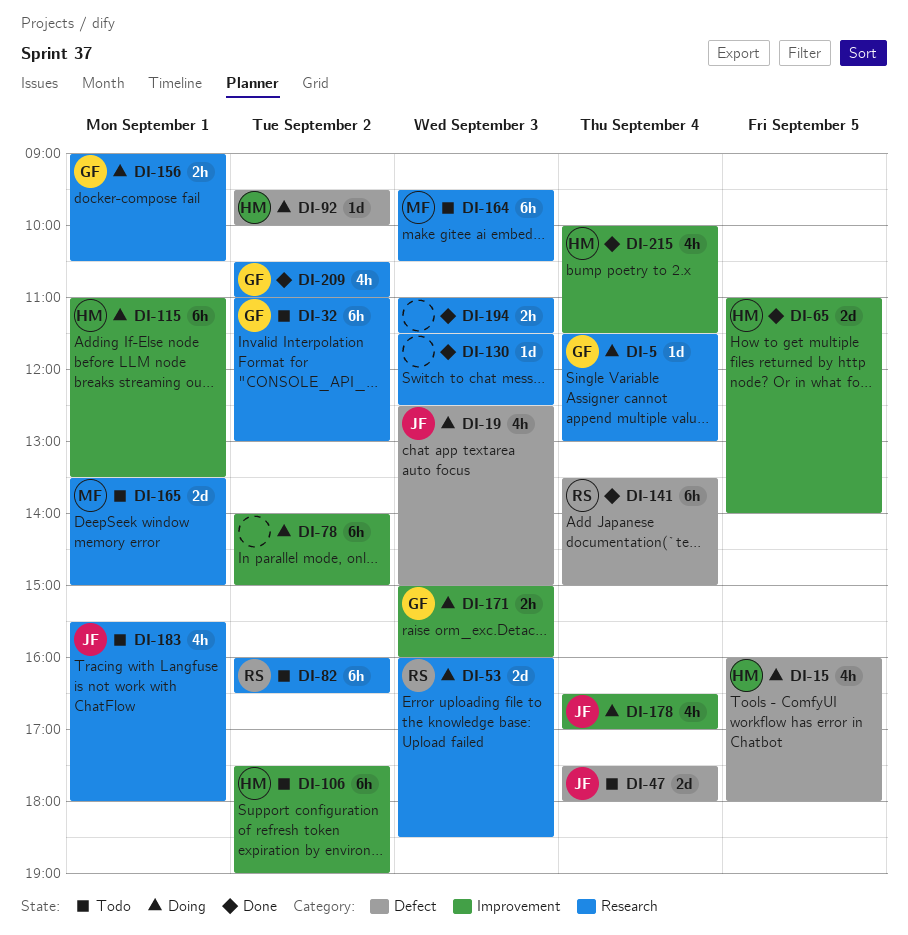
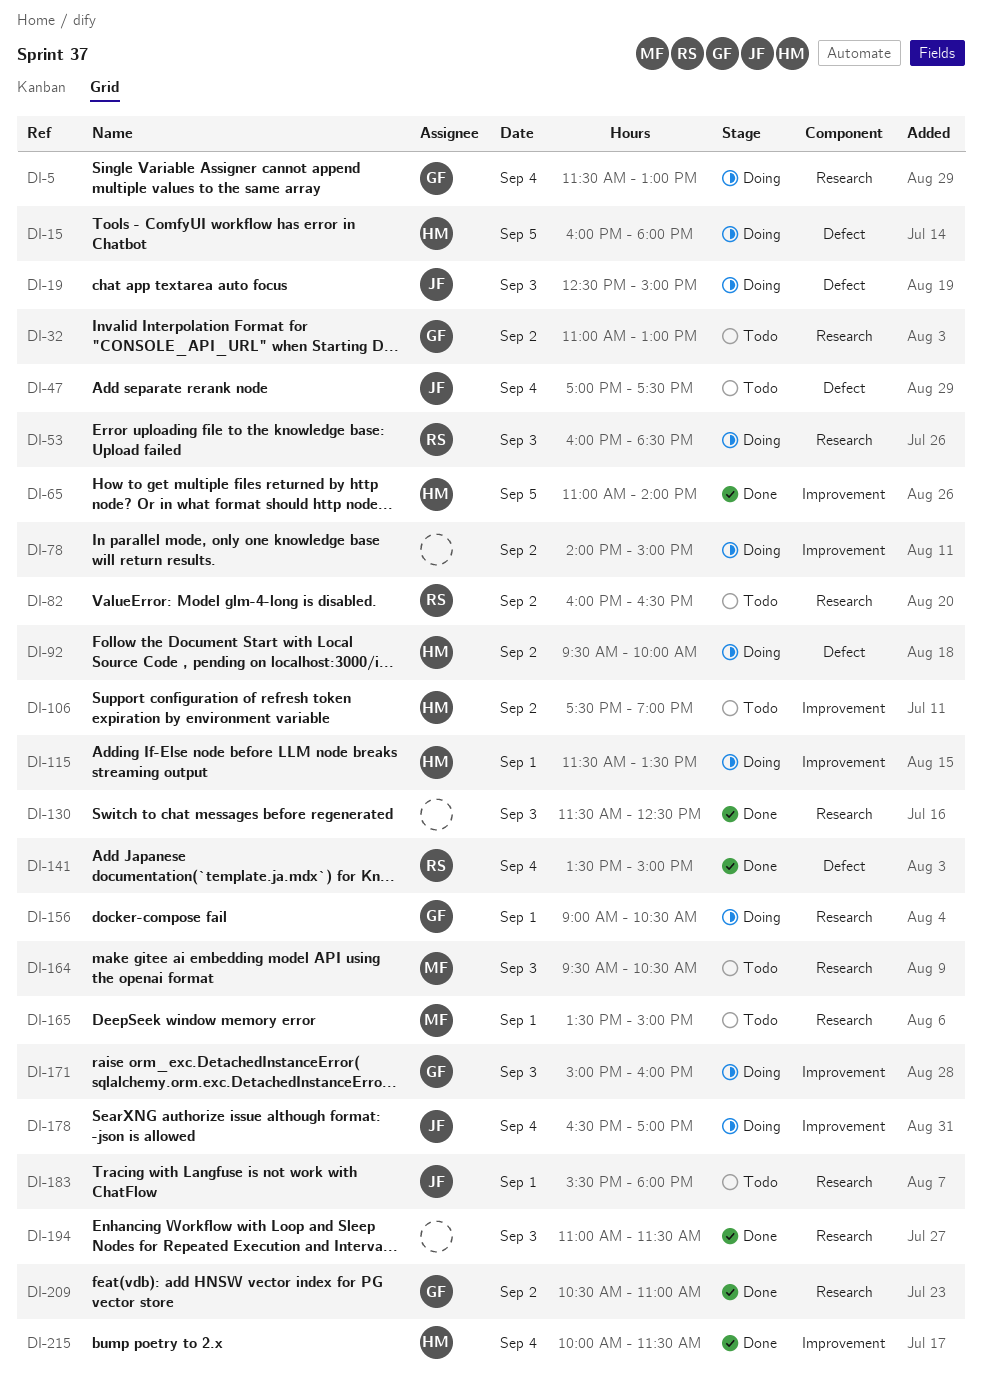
DI-47, begins: 17:30 -> 17:00
DI-47, ends: 18:00 -> 17:30
DI-115, begins: 11:00 -> 11:30

